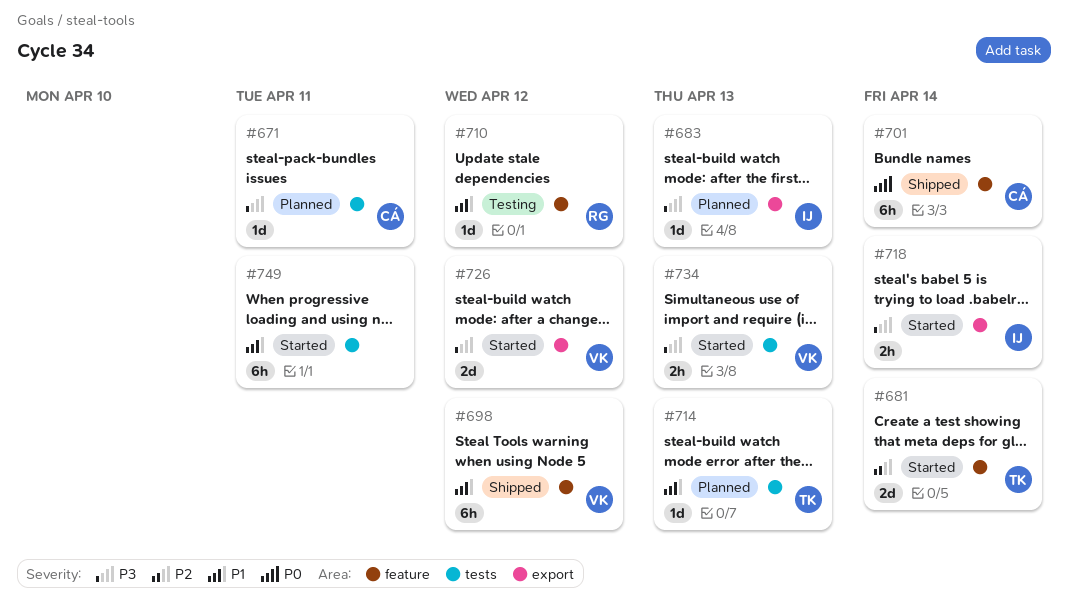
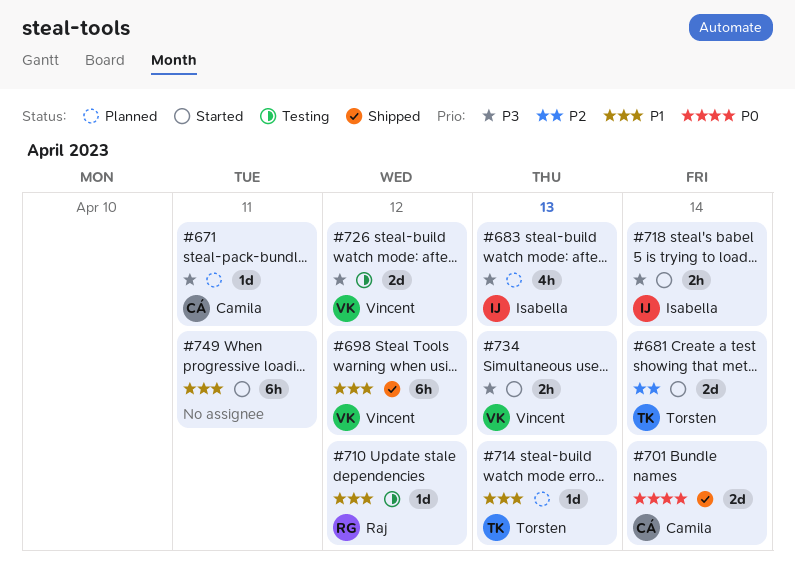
#683, estimate: 1d -> 4h
#701, estimate: 6h -> 2d
#726, status: Started -> Testing

